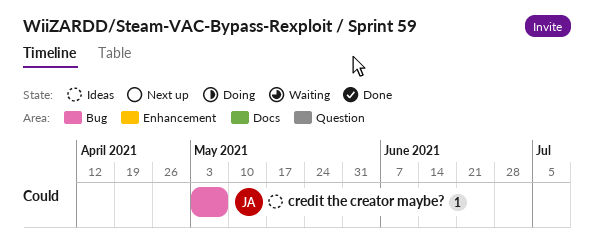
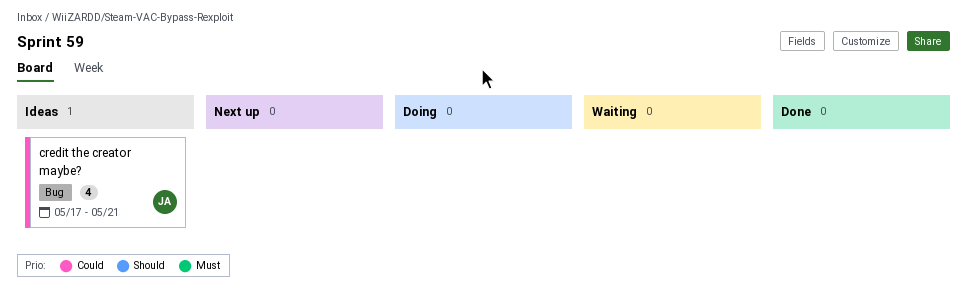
credit the creator maybe?, estimate: 1 -> 4
credit the creator maybe?, start: May 3 -> May 17
credit the creator maybe?, due: May 7 -> May 21

